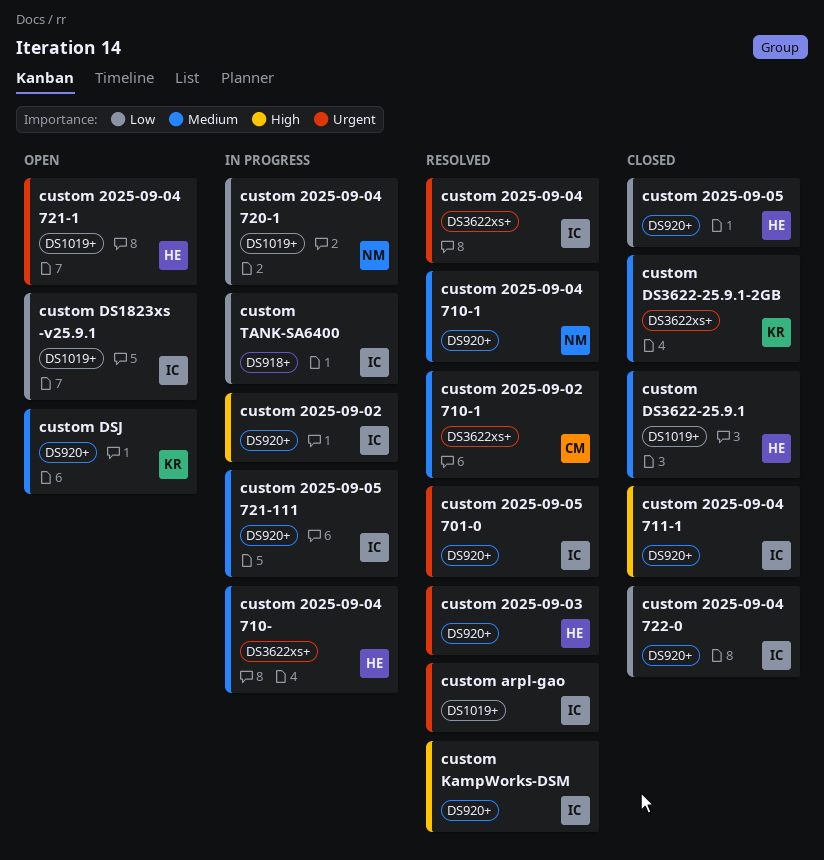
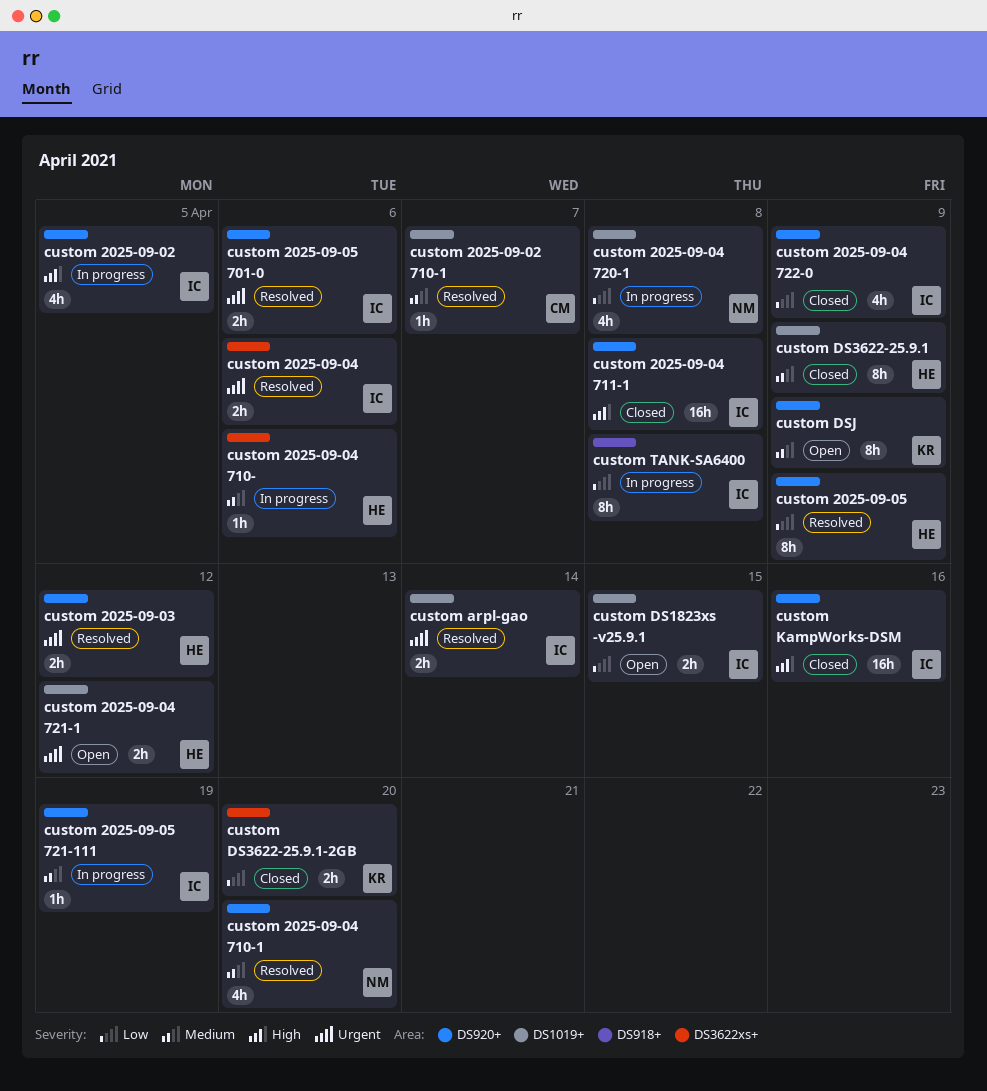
custom 2025-09-02 710-1, label: DS3622xs+ -> DS1019+
custom 2025-09-05, status: Closed -> Resolved
custom DS3622-25.9.1-2GB, priority: Medium -> Low
custom KampWorks-DSM, status: Resolved -> Closed

